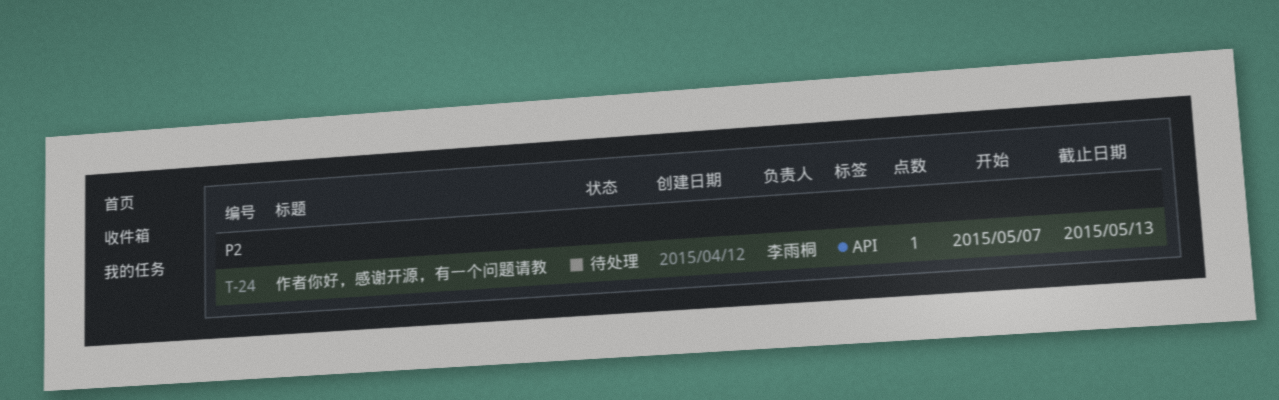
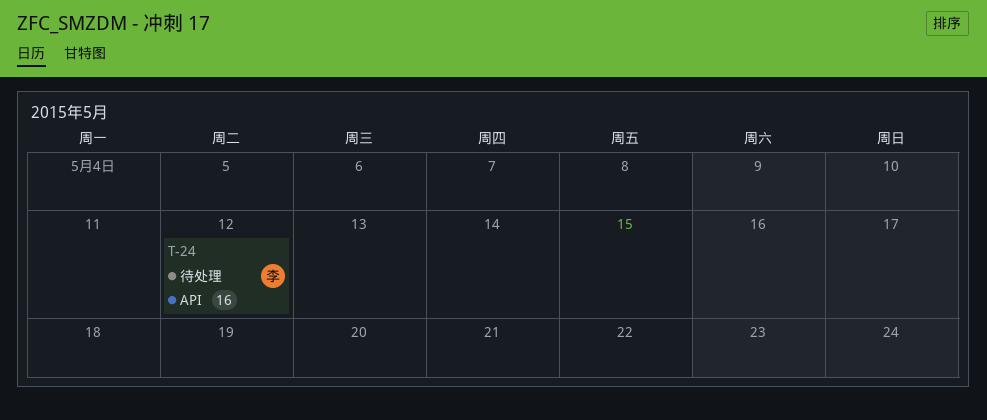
T-24, estimate: 1 -> 16
T-24, due: May 13 -> May 12

